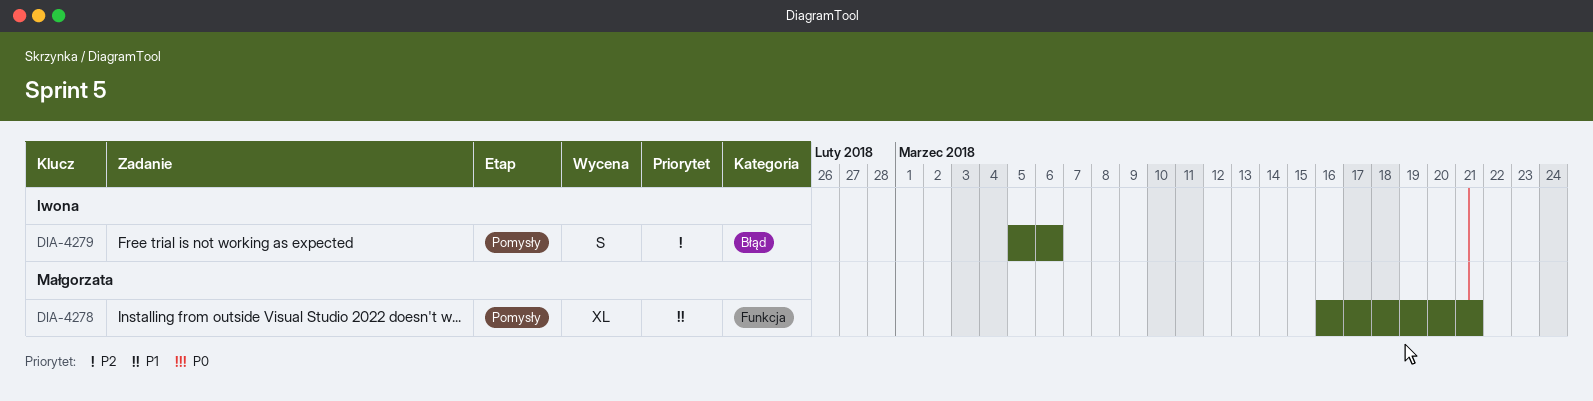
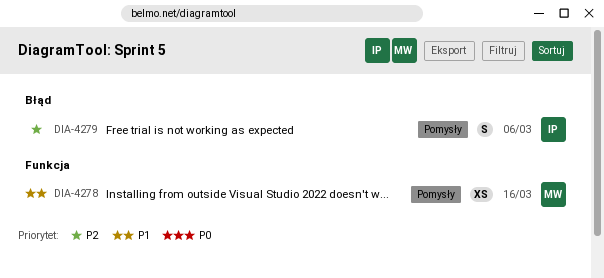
DIA-4278, estimate: XL -> XS
DIA-4278, due: Mar 21 -> Mar 16

